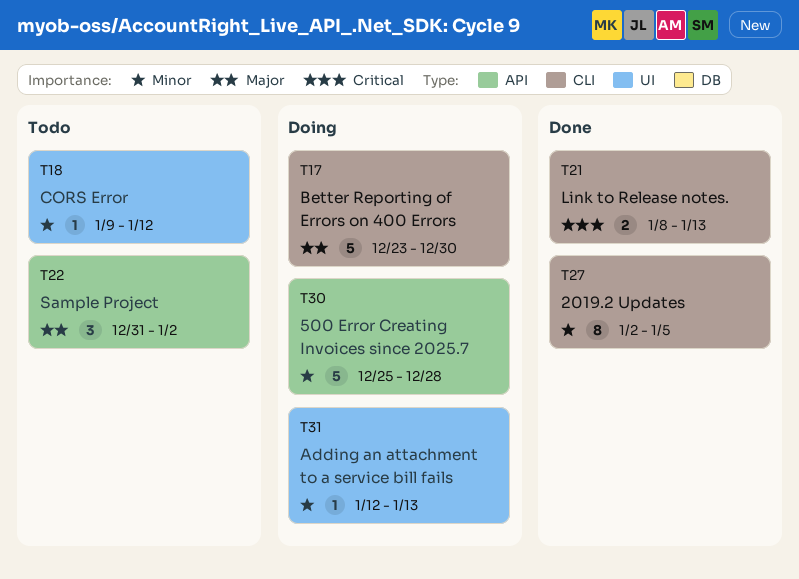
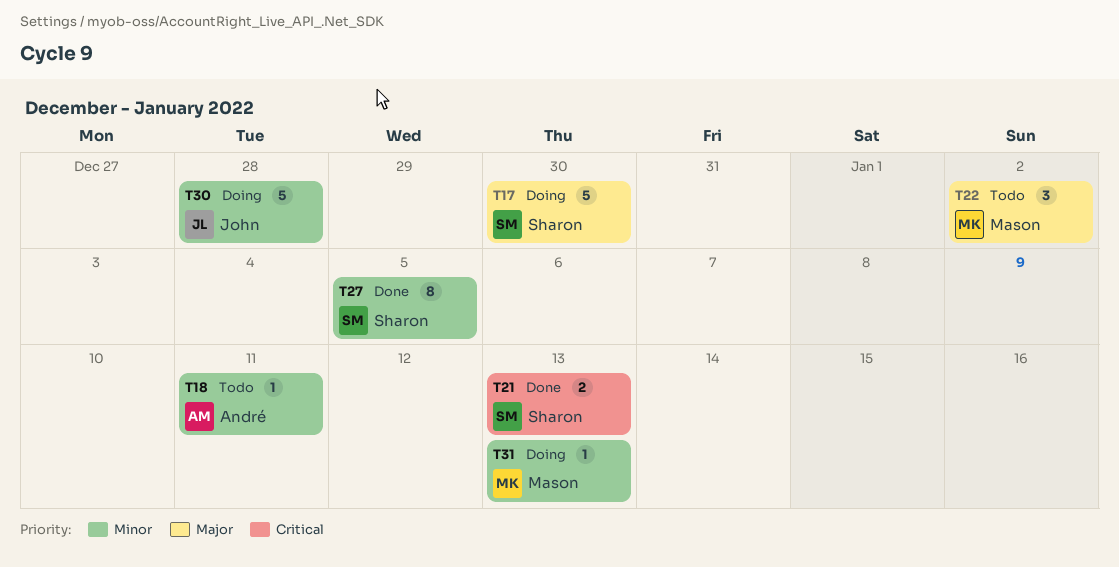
T18, due: Jan 12 -> Jan 11

